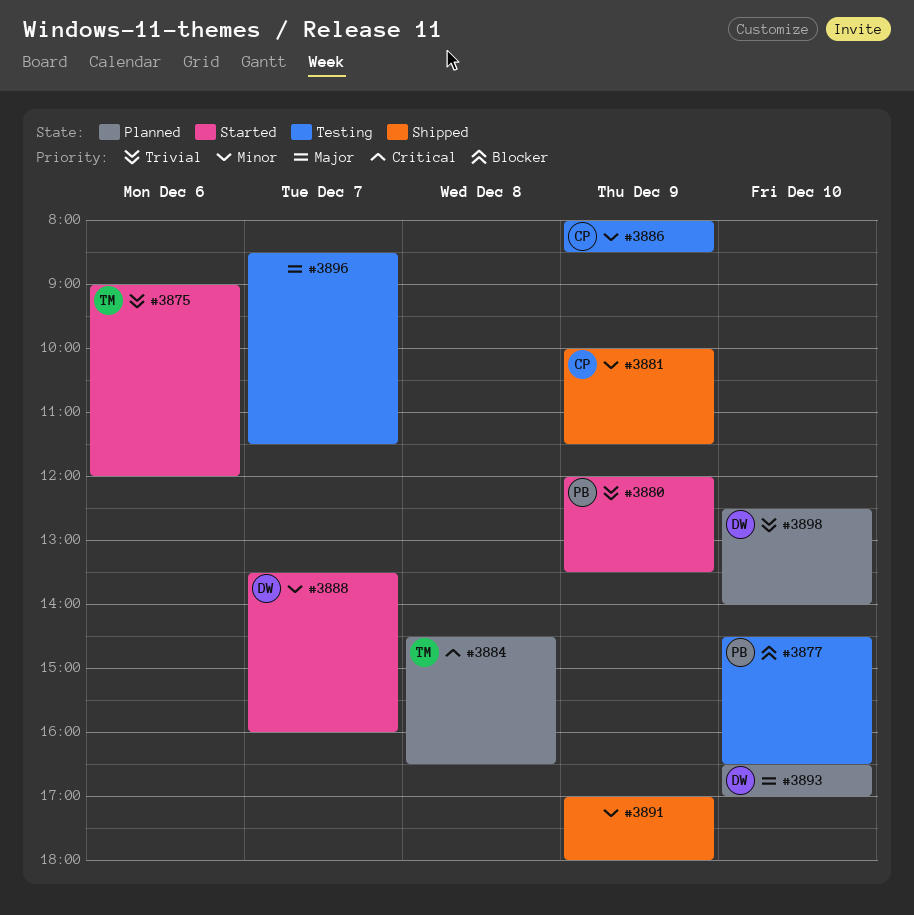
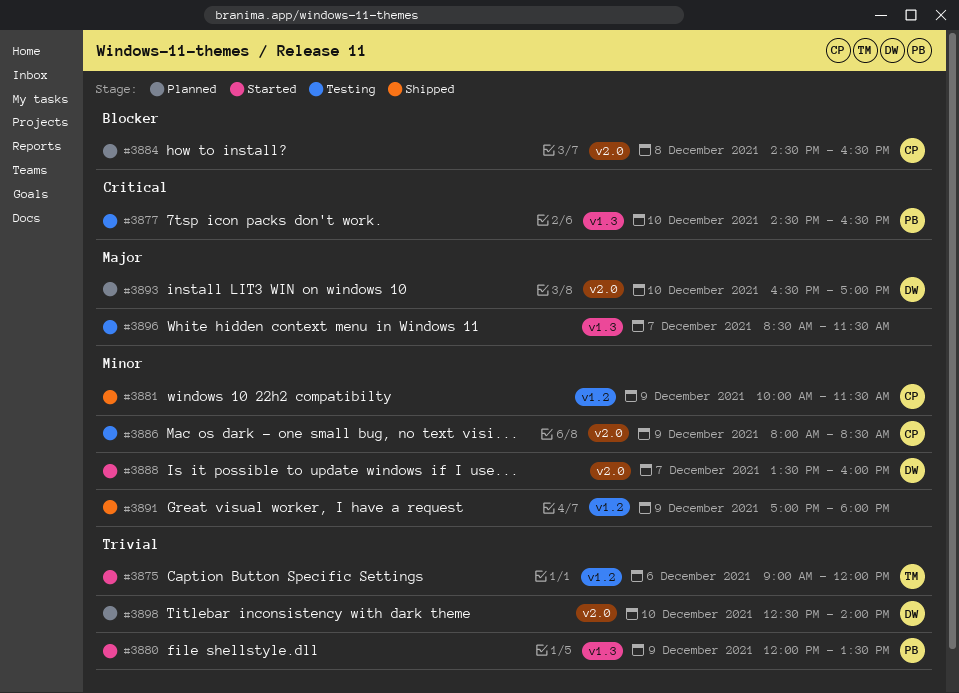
#3877, priority: Blocker -> Critical
#3884, owner: TM -> CP
#3884, priority: Critical -> Blocker

